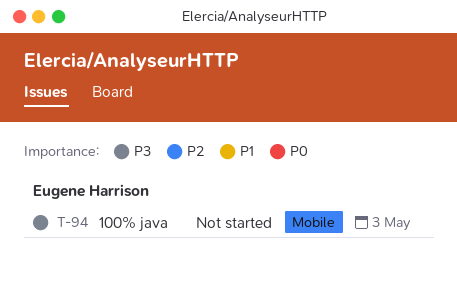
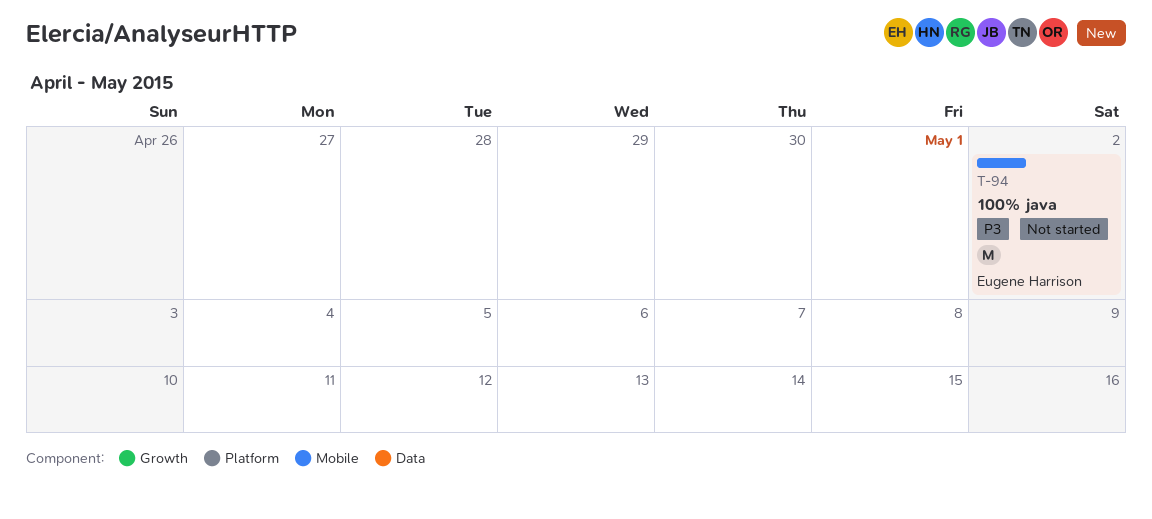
T-94, due: May 3 -> May 2

